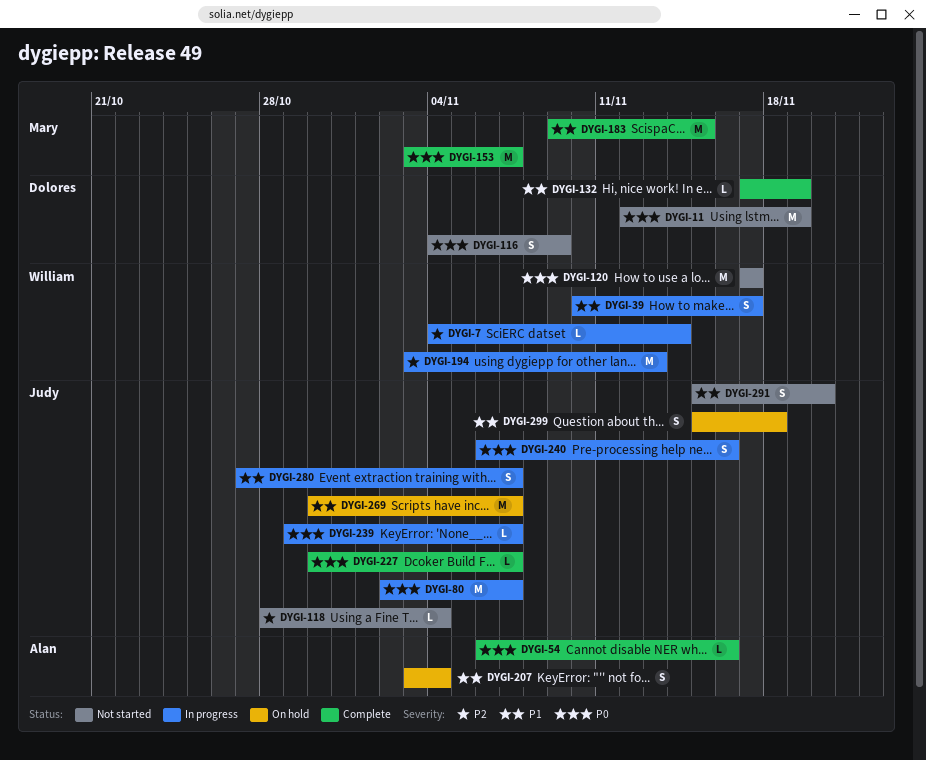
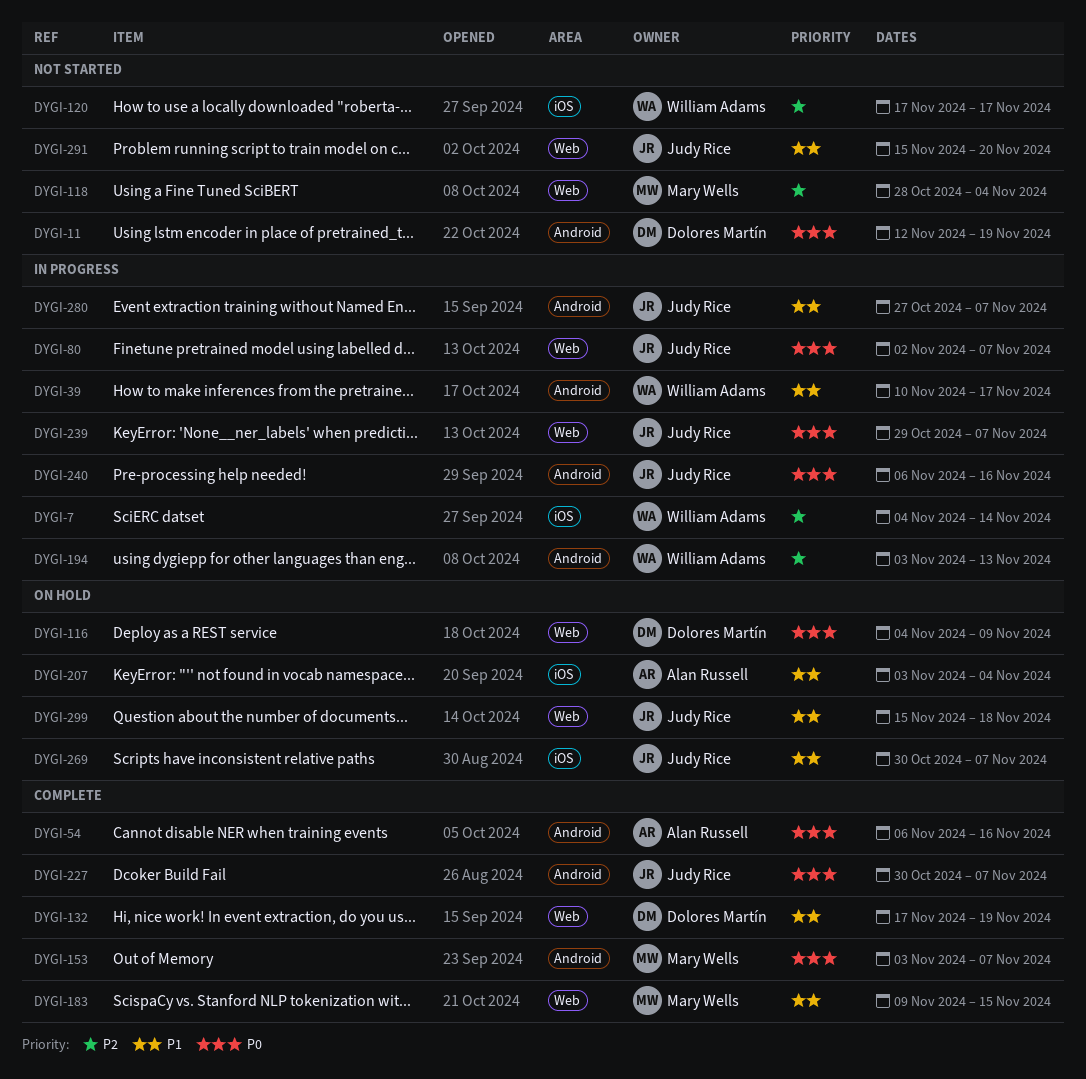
DYGI-116, status: Not started -> On hold
DYGI-118, owner: Judy Rice -> Mary Wells
DYGI-120, priority: P0 -> P2

